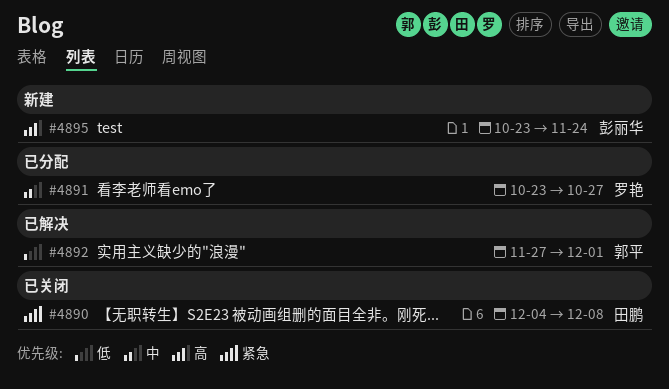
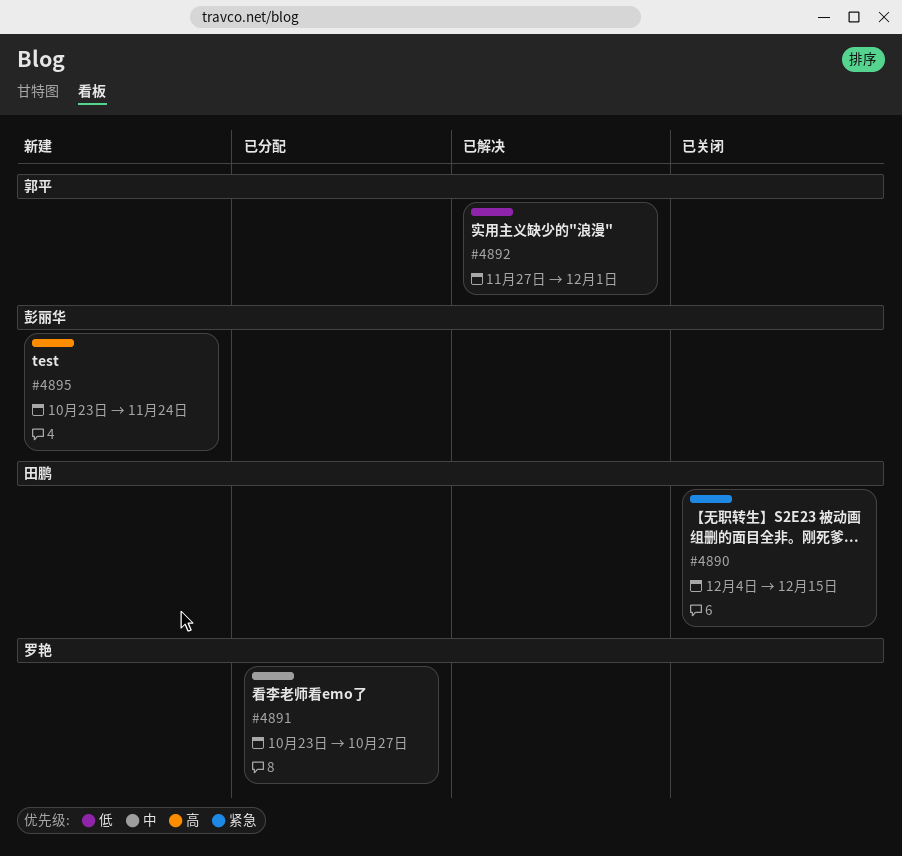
#4890, due: Dec 8 -> Dec 15

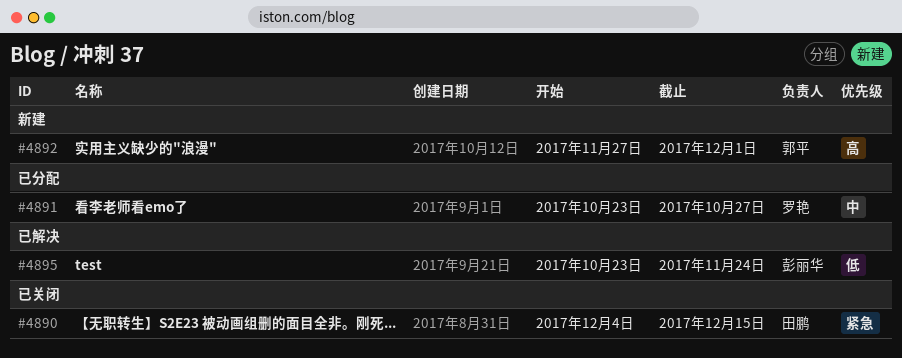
#4892, status: 已解决 -> 新建
#4892, priority: 低 -> 高
#4895, status: 新建 -> 已解决
#4895, priority: 高 -> 低

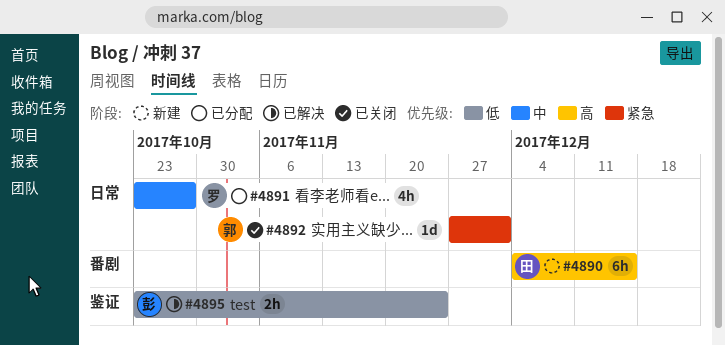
#4890, status: 已关闭 -> 新建
#4890, priority: 紧急 -> 高
#4892, status: 新建 -> 已关闭
#4892, priority: 高 -> 紧急

